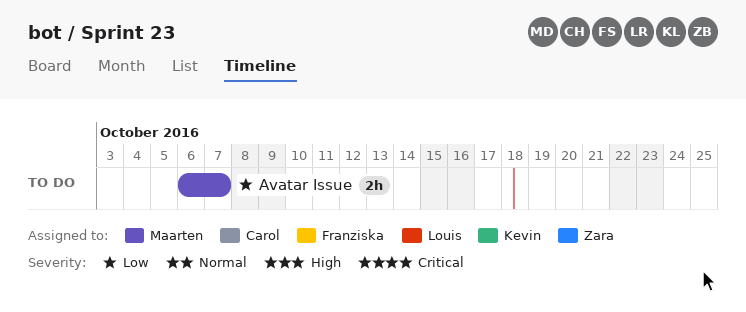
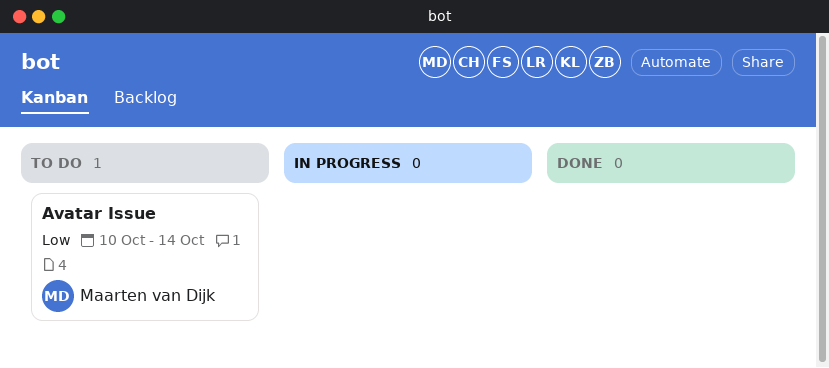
Avatar Issue, start: Oct 6 -> Oct 10
Avatar Issue, due: Oct 7 -> Oct 14

